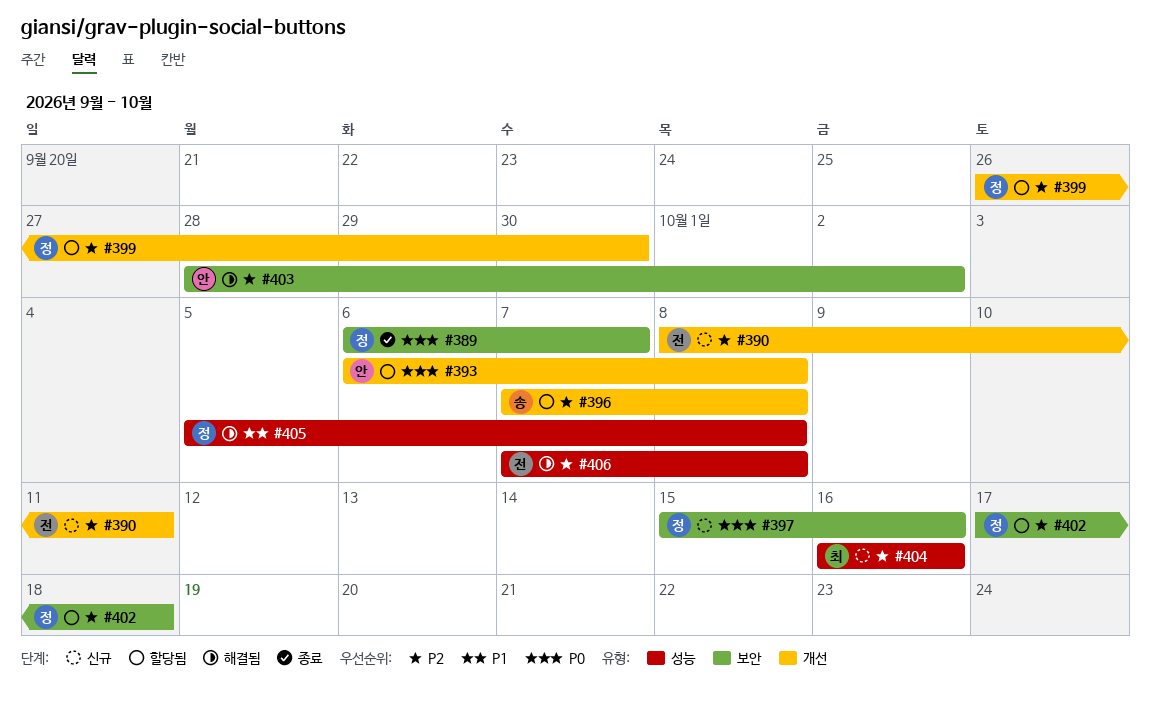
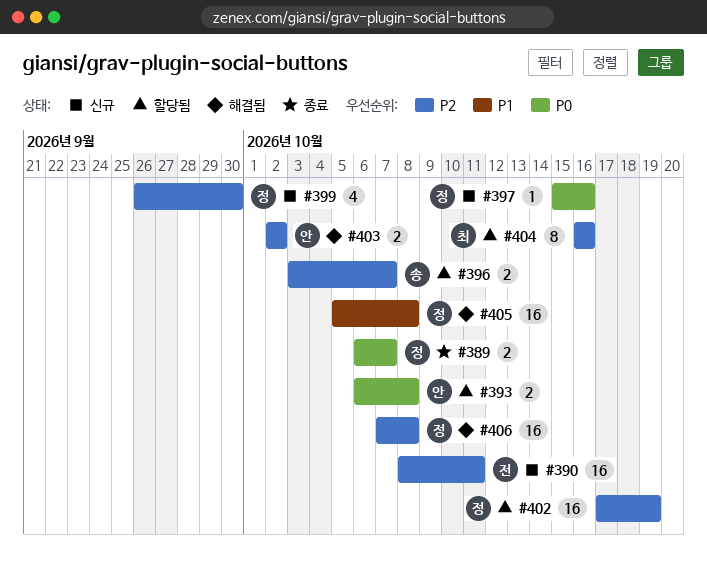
#396, start: Oct 7 -> Oct 3
#396, due: Oct 8 -> Oct 7
#399, status: 할당됨 -> 신규
#402, due: Oct 18 -> Oct 19
#403, start: Sep 28 -> Oct 2
#404, status: 신규 -> 할당됨
#406, owner: 전 -> 정

